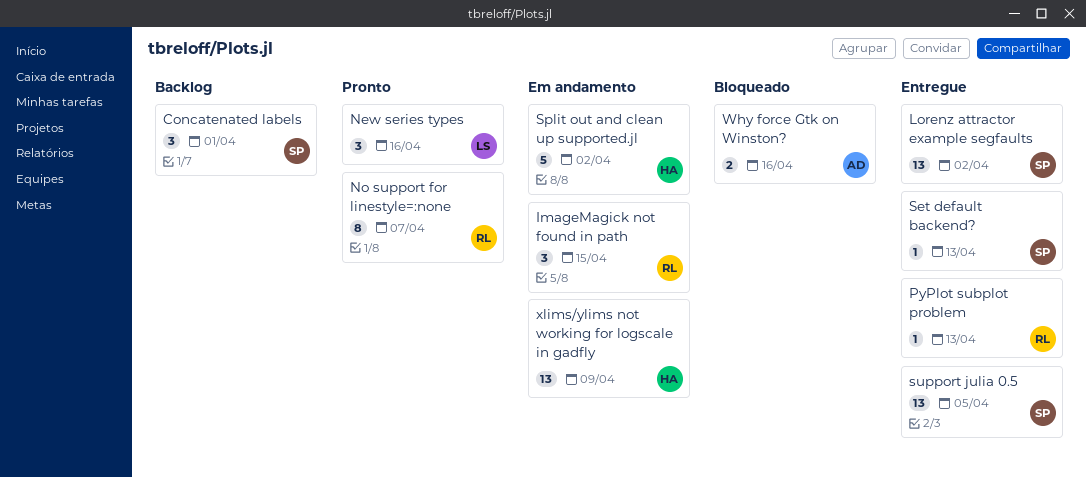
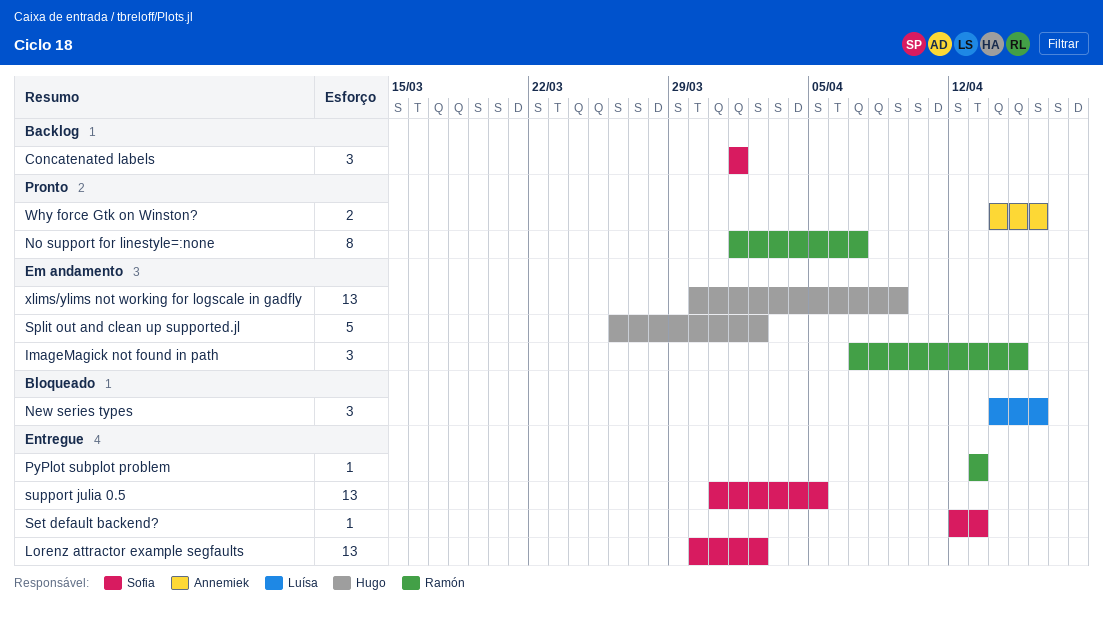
New series types, status: Pronto -> Bloqueado
Why force Gtk on Winston?, status: Bloqueado -> Pronto

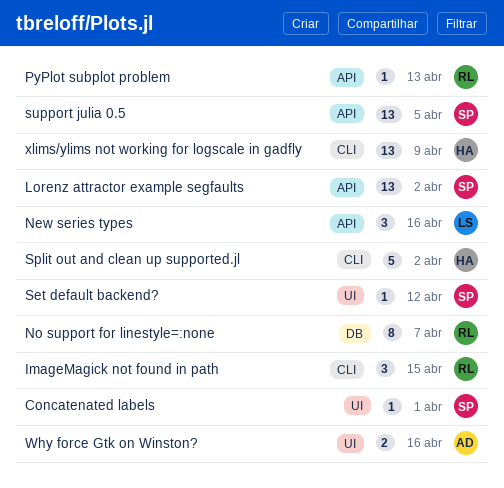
Concatenated labels, estimate: 3 -> 1
Set default backend?, due: Apr 13 -> Apr 12

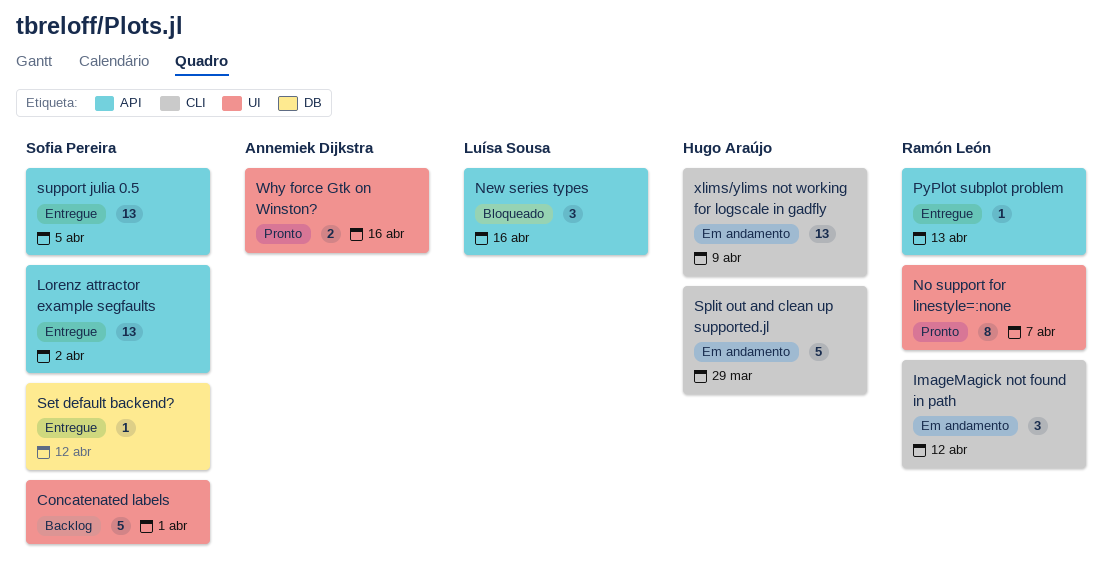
Concatenated labels, estimate: 1 -> 5
ImageMagick not found in path, due: Apr 15 -> Apr 12
No support for linestyle=:none, label: DB -> UI
Set default backend?, label: UI -> DB
Split out and clean up supported.jl, due: Apr 2 -> Mar 29

